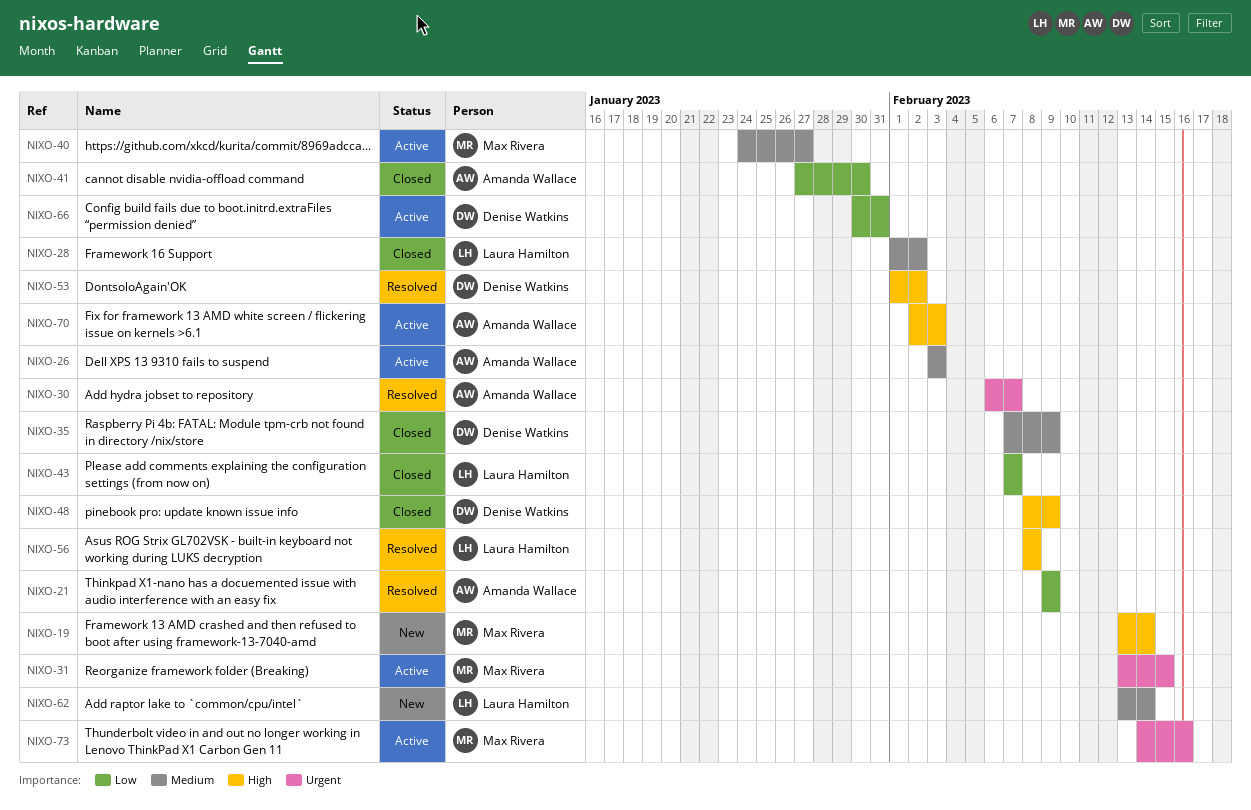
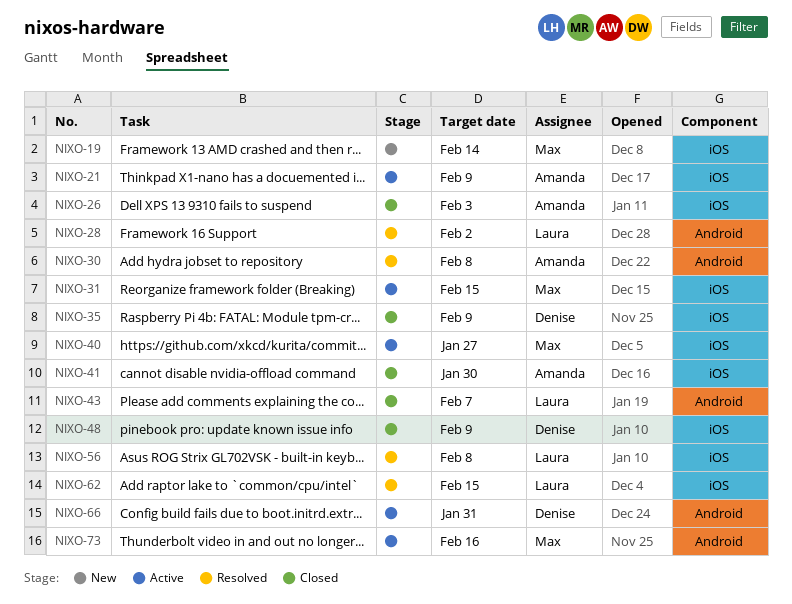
NIXO-21, status: Resolved -> Active
NIXO-26, status: Active -> Closed
NIXO-28, status: Closed -> Resolved
NIXO-30, due: Feb 7 -> Feb 8
NIXO-53: present -> none
NIXO-62, status: New -> Resolved
NIXO-62, due: Feb 14 -> Feb 15
NIXO-70: present -> none

